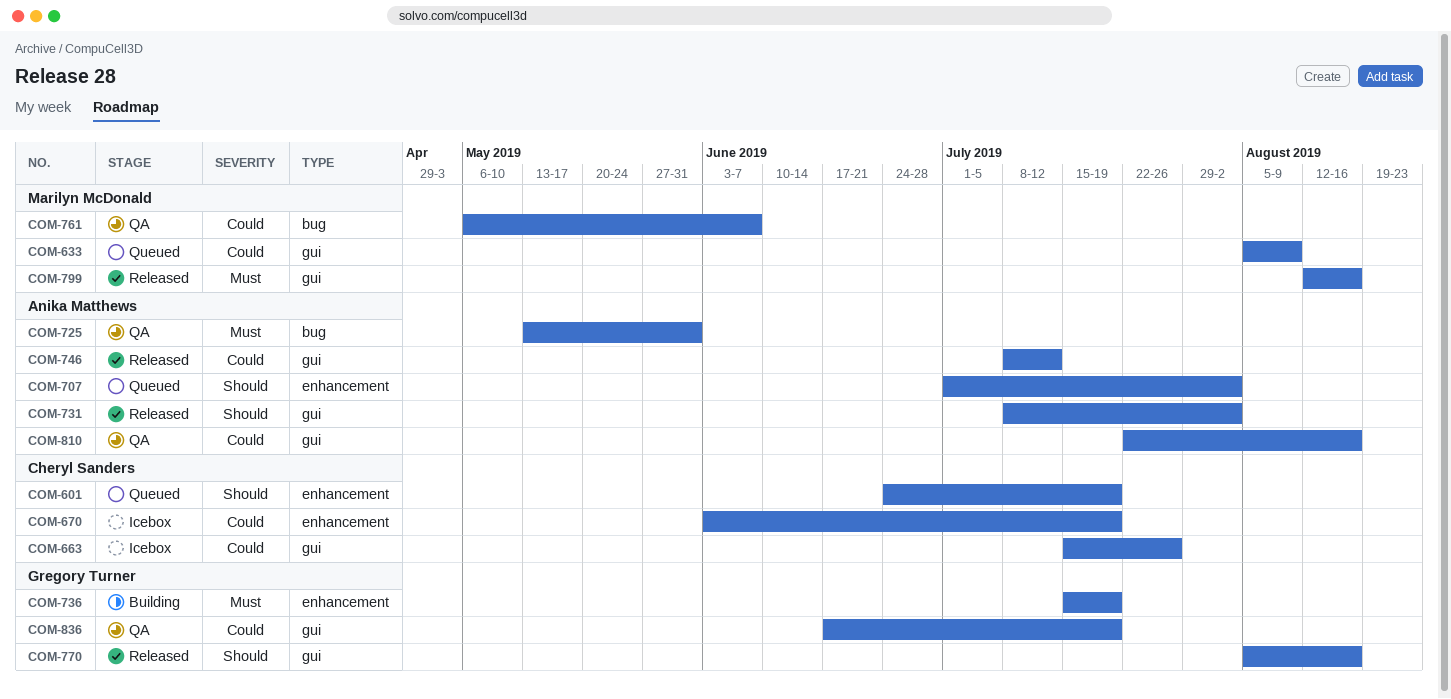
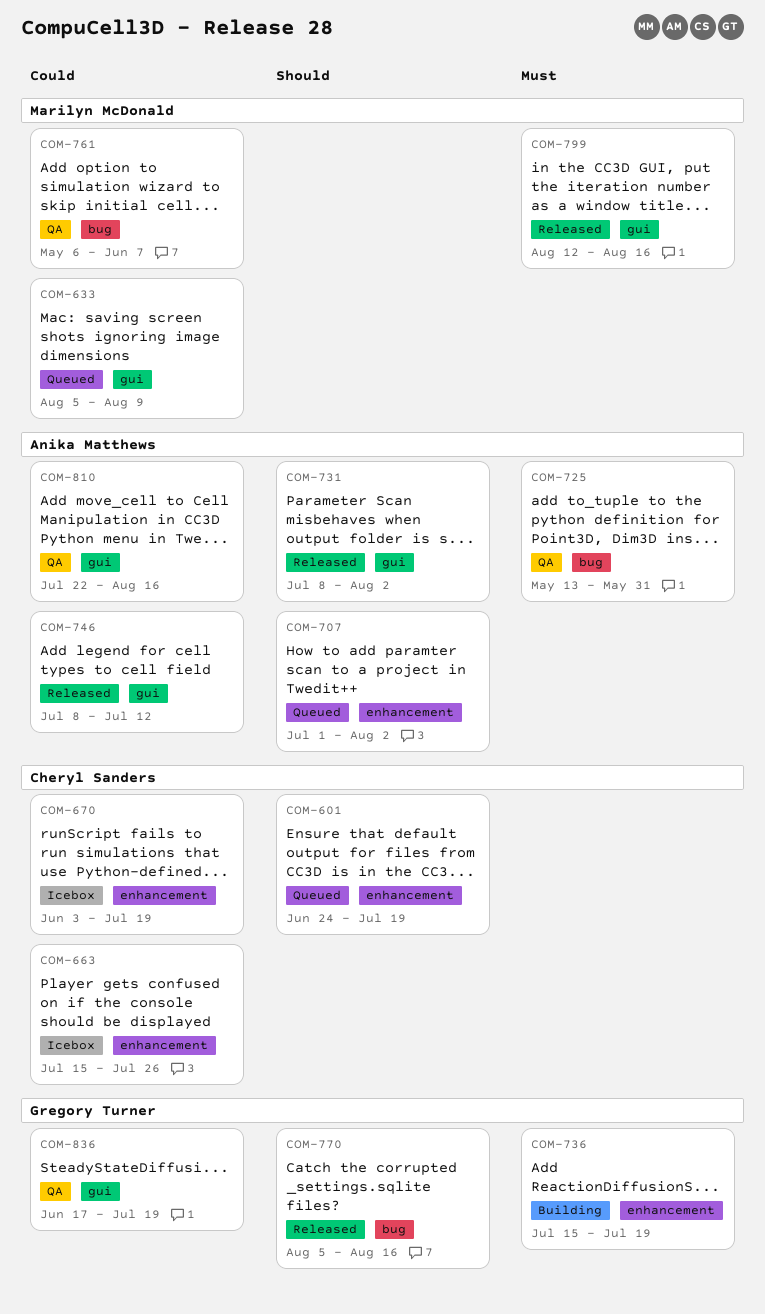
COM-663, label: gui -> enhancement
COM-770, label: gui -> bug

